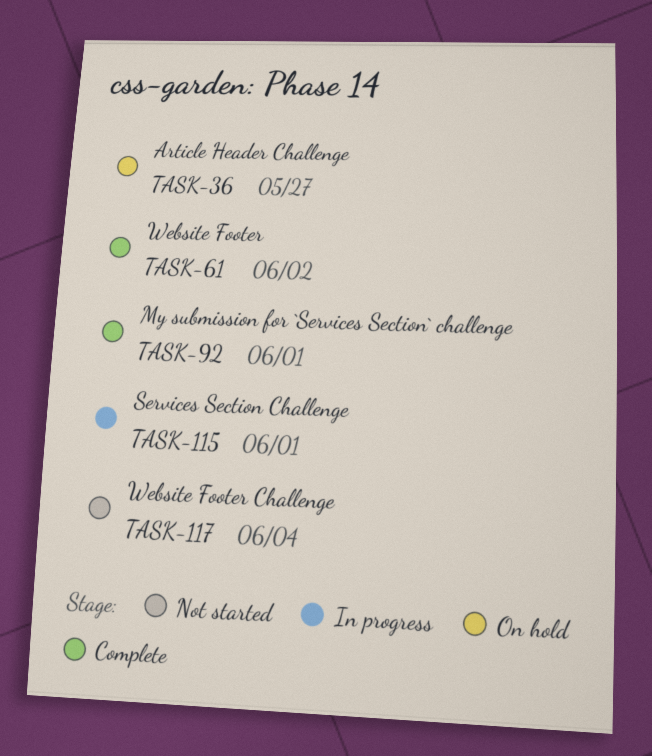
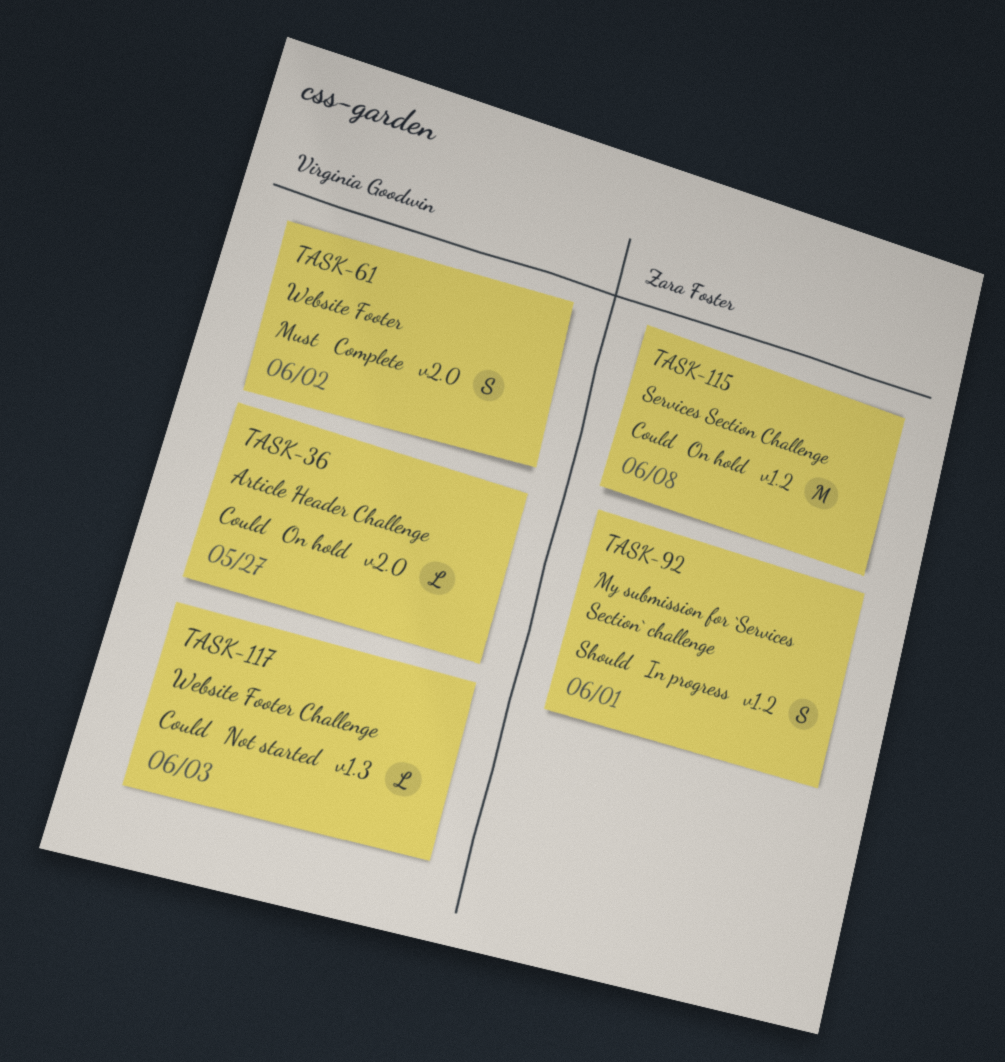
TASK-92, status: Complete -> In progress
TASK-115, status: In progress -> On hold
TASK-115, due: Jun 1 -> Jun 8
TASK-117, due: Jun 4 -> Jun 3

